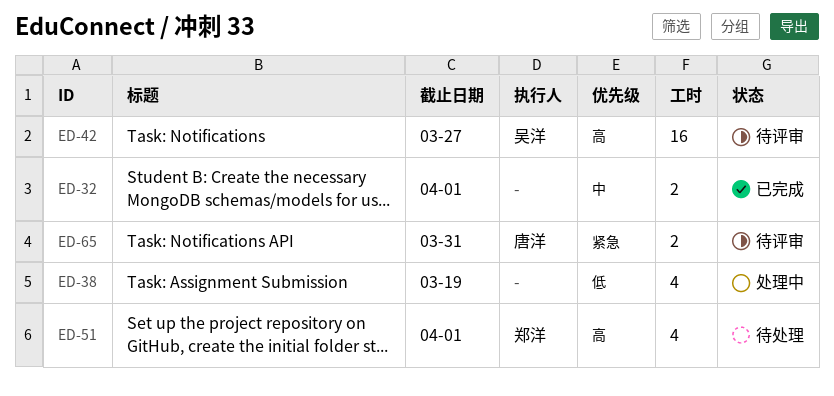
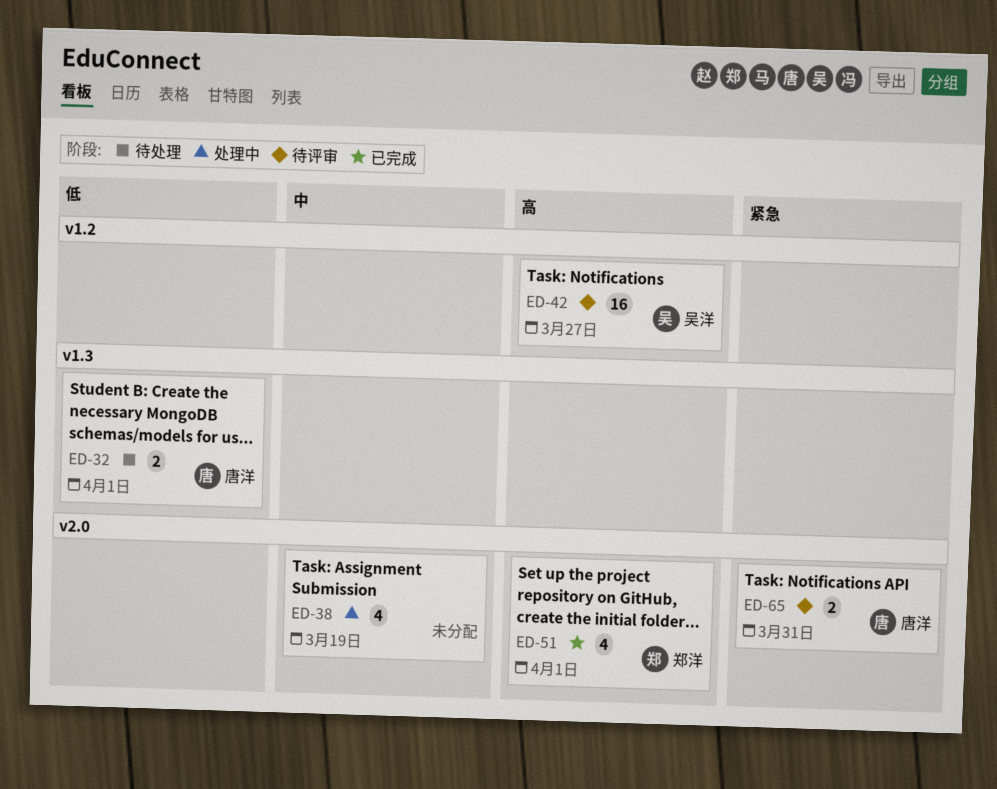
ED-32, status: 已完成 -> 待处理
ED-32, owner: none -> 唐洋
ED-32, priority: 中 -> 低
ED-38, priority: 低 -> 中
ED-51, status: 待处理 -> 已完成

